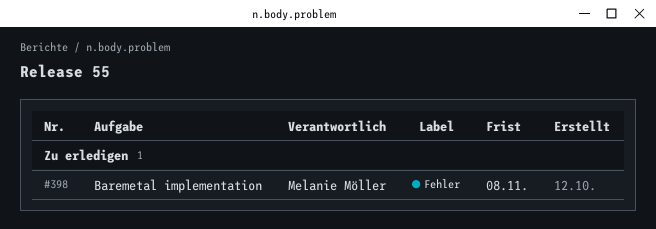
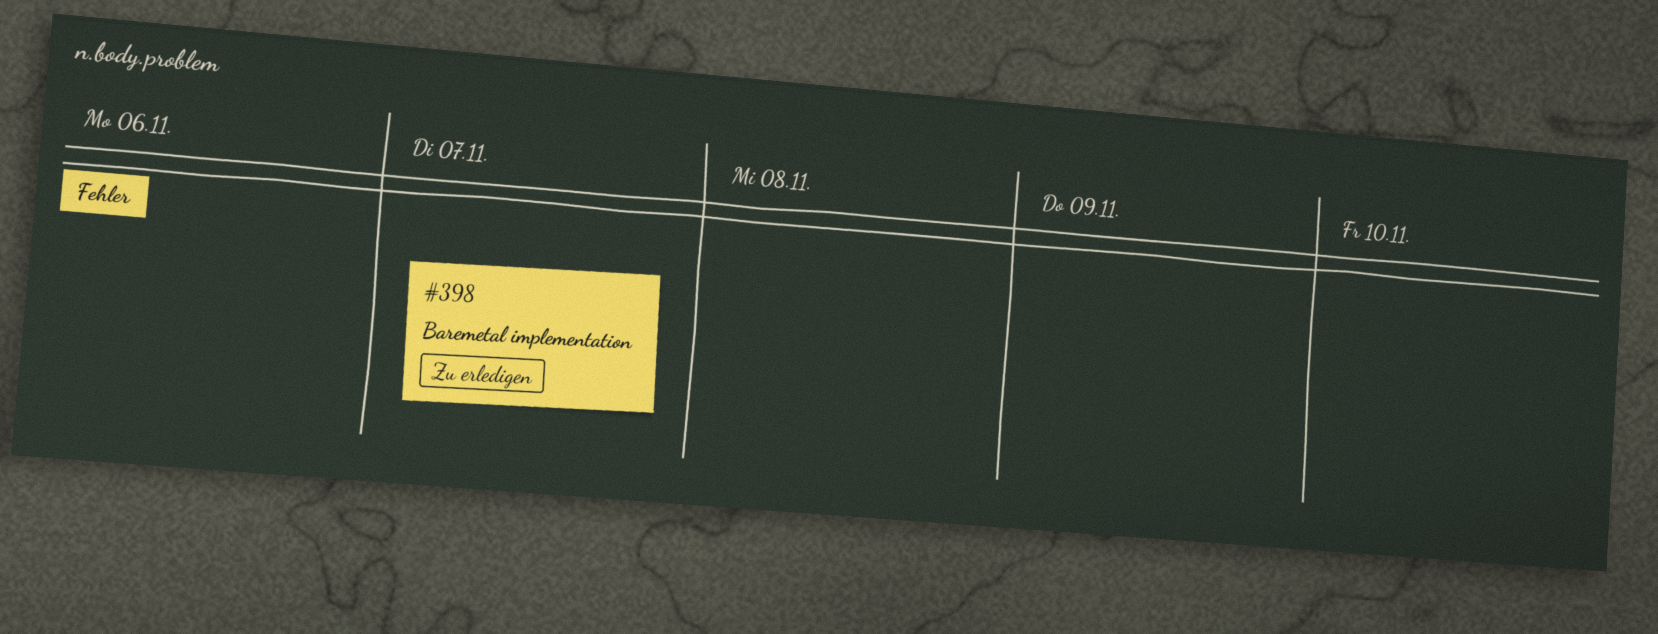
#398, due: Nov 8 -> Nov 7

